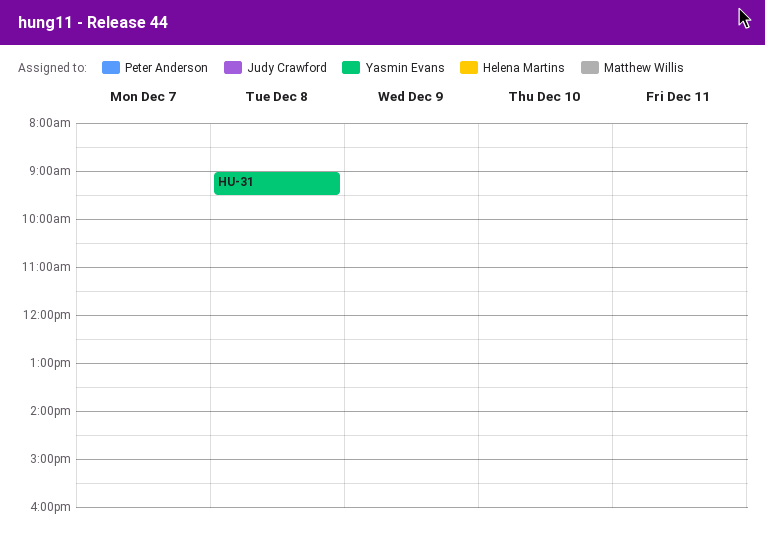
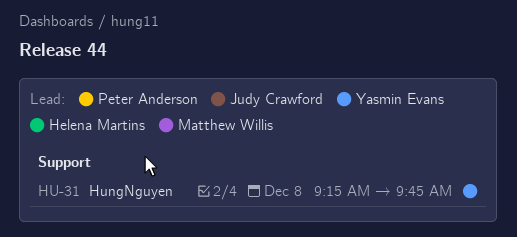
HU-31, begins: 09:00 -> 09:15
HU-31, ends: 09:30 -> 09:45

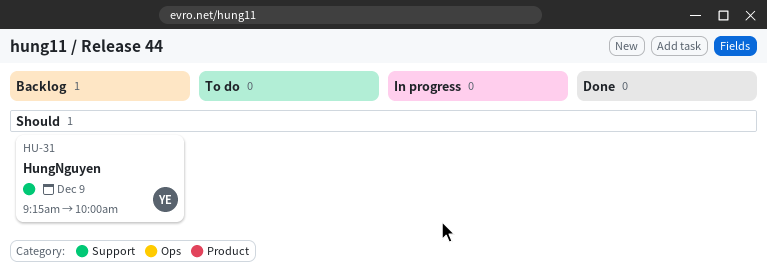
HU-31, day: Dec 8 -> Dec 9
HU-31, ends: 09:45 -> 10:00

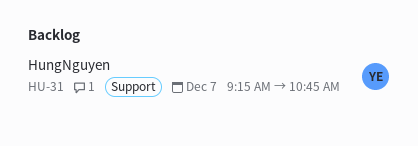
HU-31, day: Dec 9 -> Dec 7
HU-31, ends: 10:00 -> 10:45

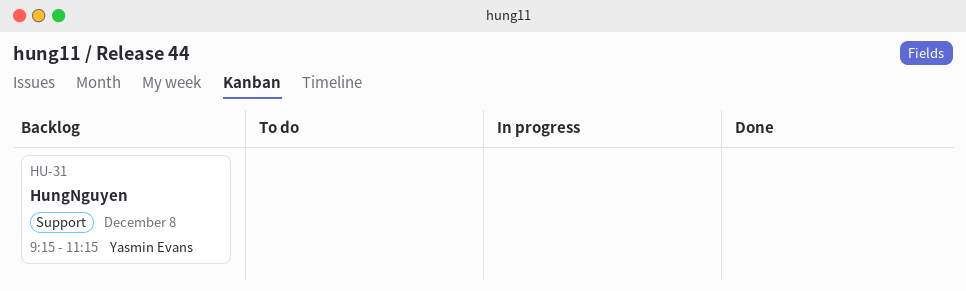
HU-31, day: Dec 7 -> Dec 8
HU-31, ends: 10:45 -> 11:15

